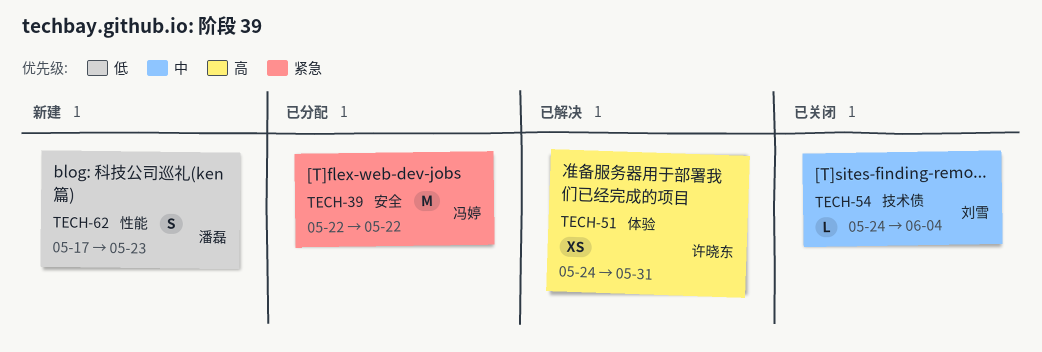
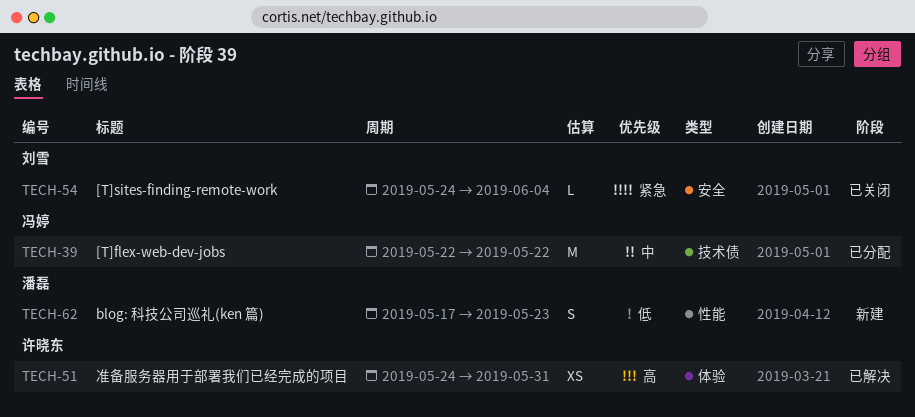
TECH-39, priority: 紧急 -> 中
TECH-39, label: 安全 -> 技术债
TECH-54, priority: 中 -> 紧急
TECH-54, label: 技术债 -> 安全

